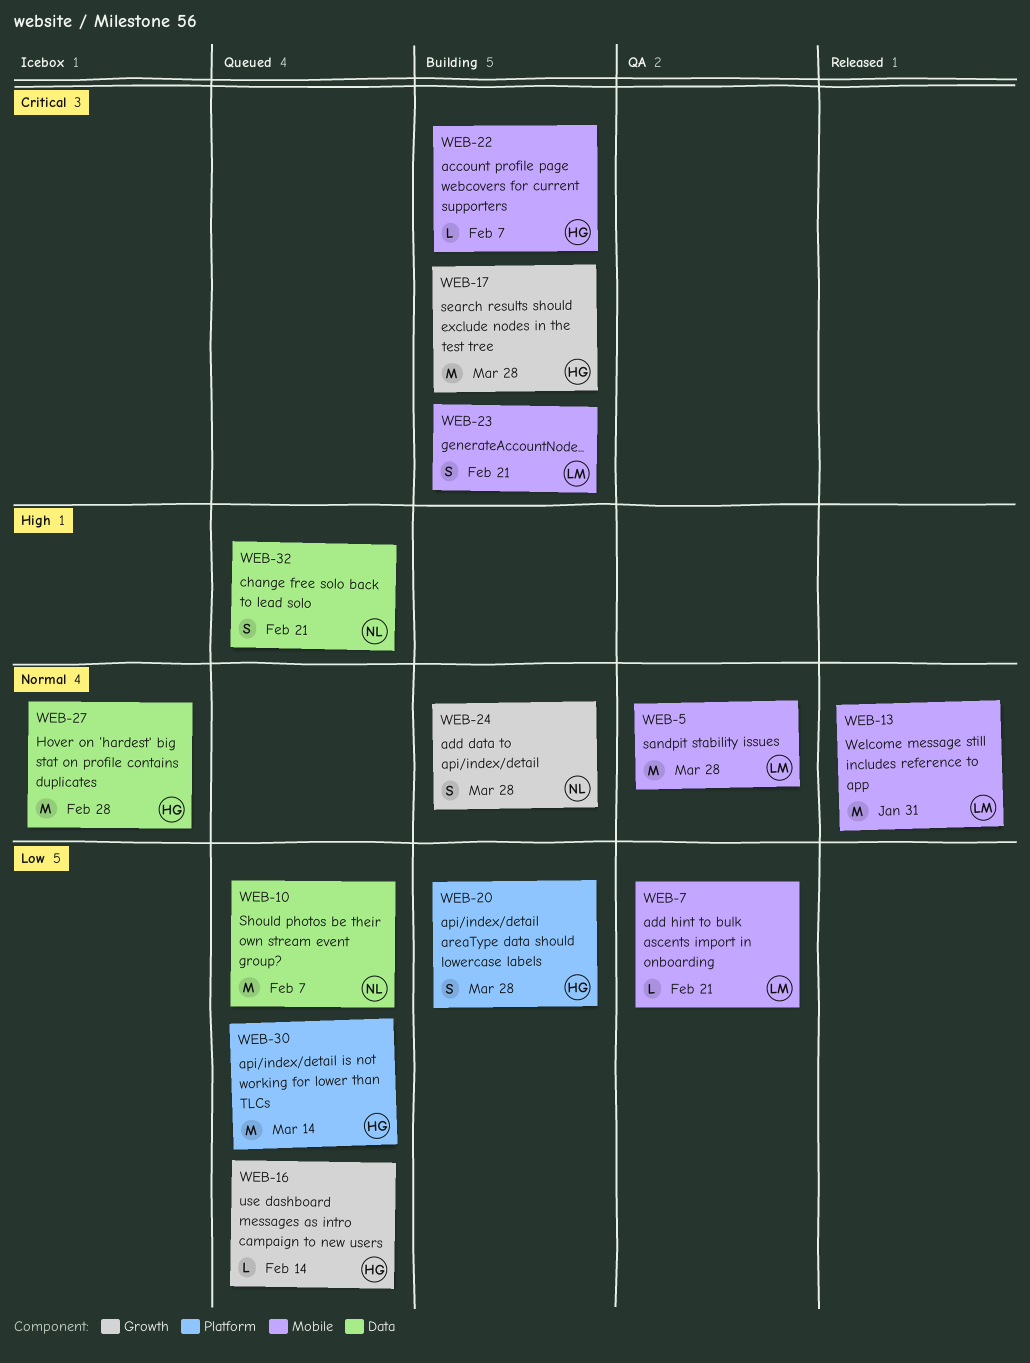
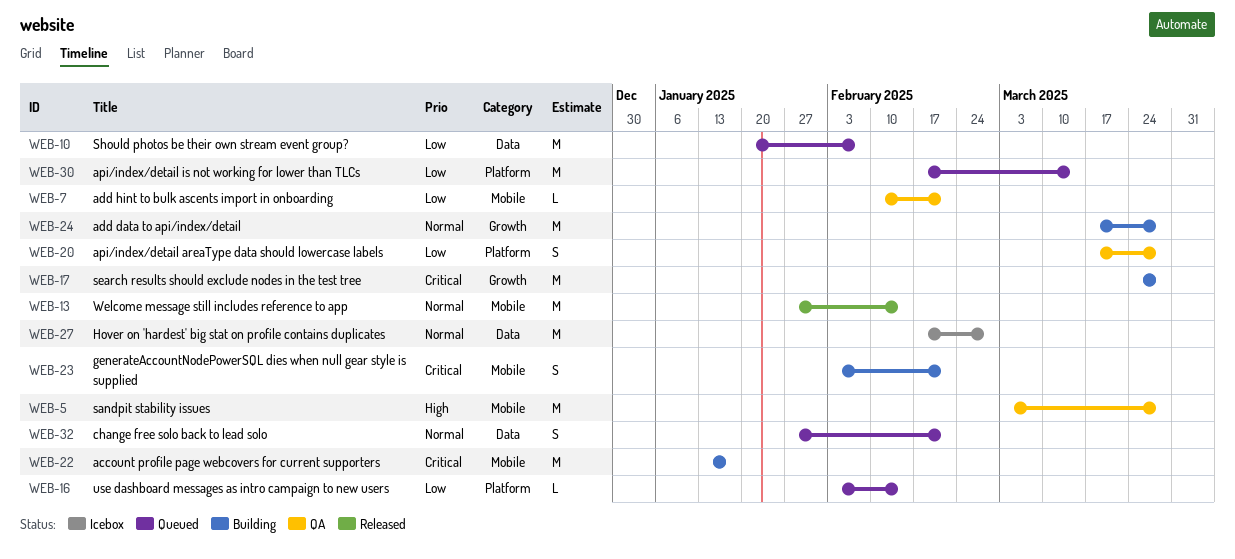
WEB-5, priority: Normal -> High
WEB-13, due: Jan 31 -> Feb 14
WEB-16, label: Growth -> Platform
WEB-20, status: Building -> QA
WEB-22, estimate: L -> M
WEB-22, due: Feb 7 -> Jan 17
WEB-24, estimate: S -> M
WEB-32, priority: High -> Normal

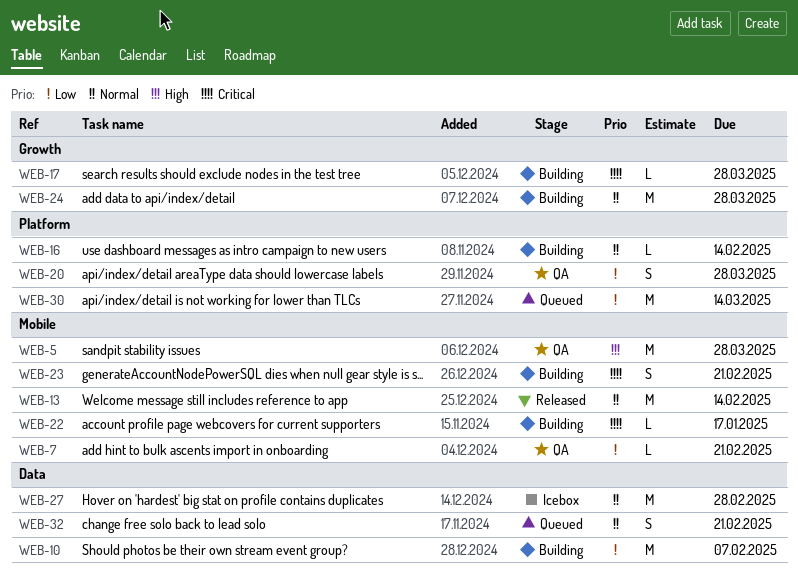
WEB-10, status: Queued -> Building
WEB-16, status: Queued -> Building
WEB-16, priority: Low -> Normal
WEB-17, estimate: M -> L
WEB-22, estimate: M -> L

